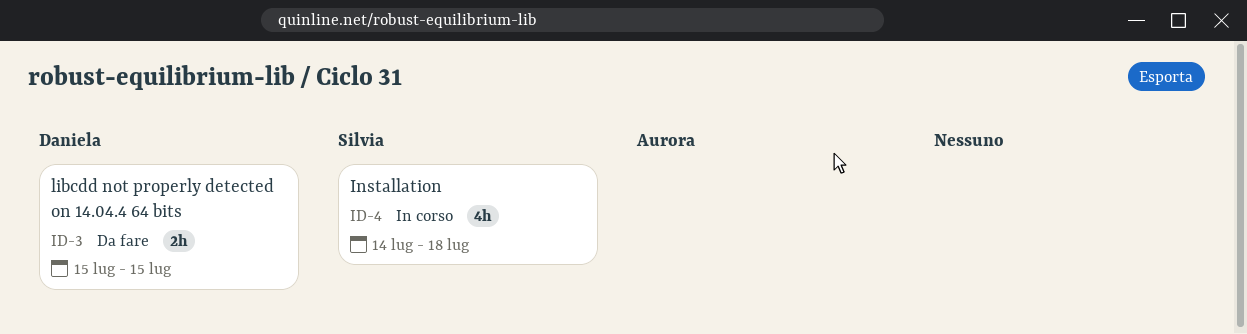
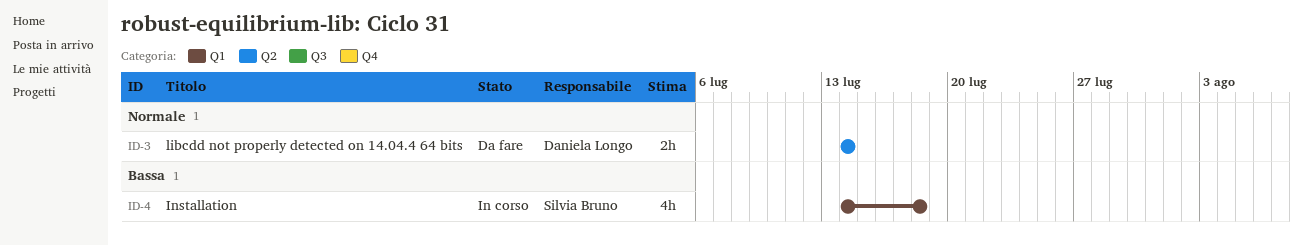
ID-3, start: Jul 15 -> Jul 14
ID-3, due: Jul 15 -> Jul 14

